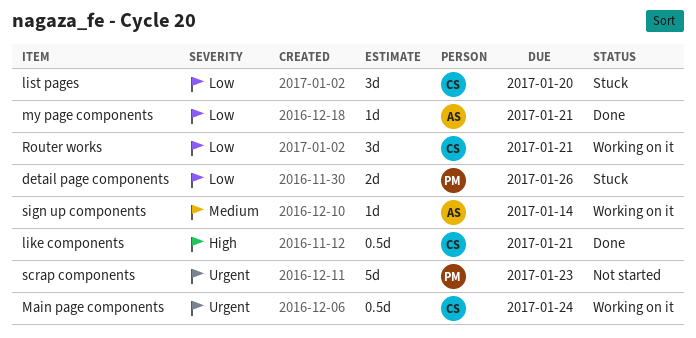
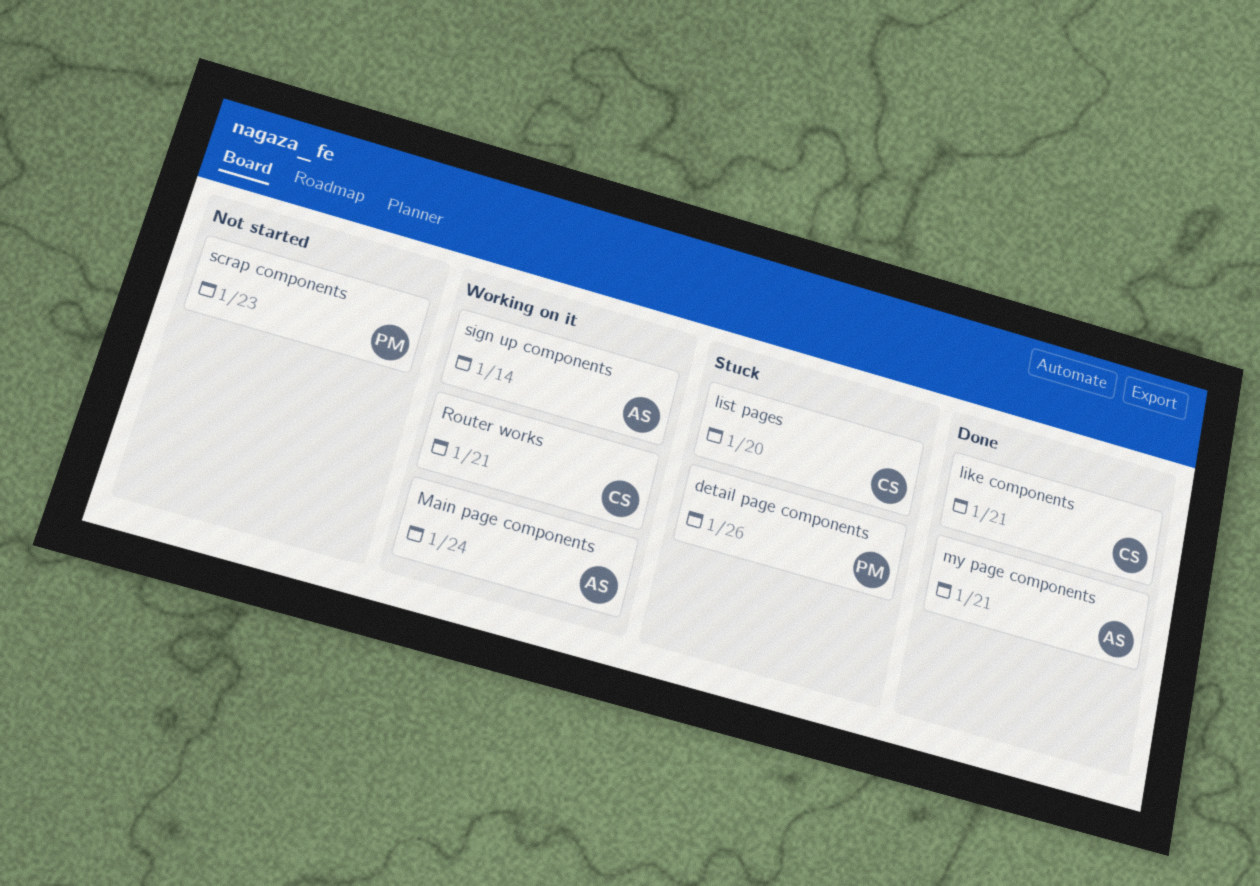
Main page components, owner: CS -> AS

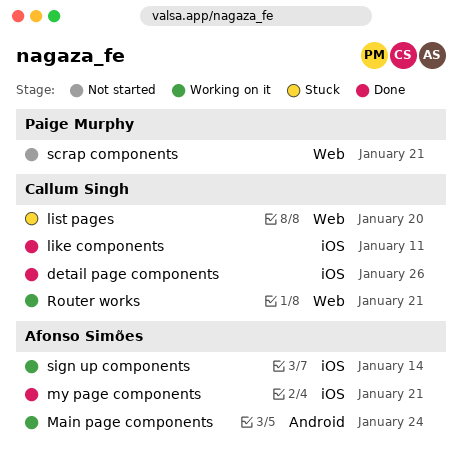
detail page components, status: Stuck -> Done
detail page components, owner: Paige Murphy -> Callum Singh
like components, due: Jan 21 -> Jan 11
scrap components, due: Jan 23 -> Jan 21

